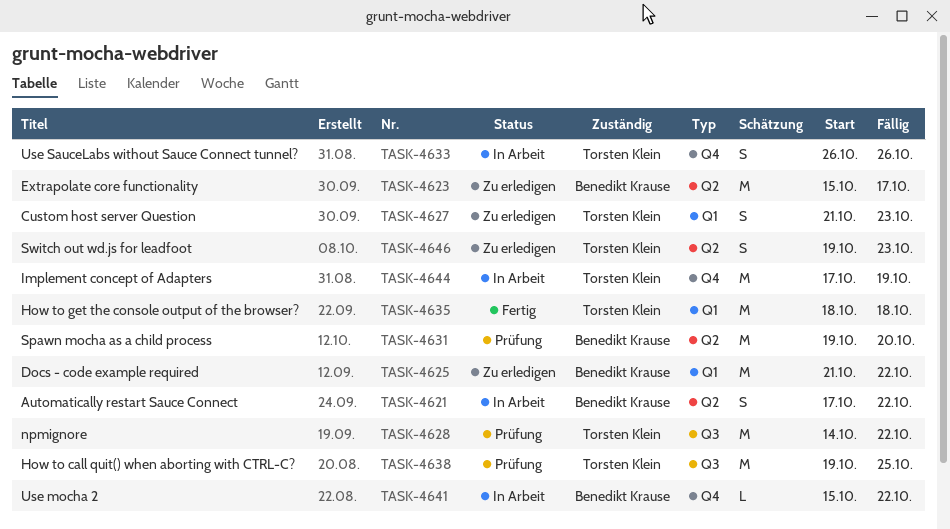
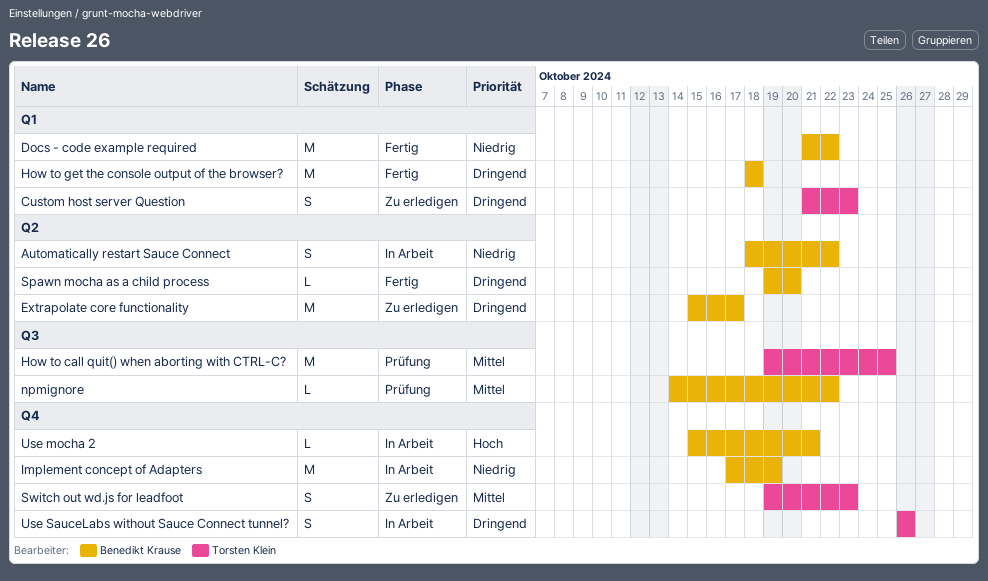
Automatically restart Sauce Connect, start: Oct 17 -> Oct 18
Docs - code example required, status: Zu erledigen -> Fertig
How to get the console output of the browser?, owner: Torsten Klein -> Benedikt Krause
Implement concept of Adapters, owner: Torsten Klein -> Benedikt Krause
npmignore, owner: Torsten Klein -> Benedikt Krause
npmignore, estimate: M -> L
Spawn mocha as a child process, status: Prüfung -> Fertig
Spawn mocha as a child process, estimate: M -> L
Switch out wd.js for leadfoot, label: Q2 -> Q4
Use mocha 2, due: Oct 22 -> Oct 21

